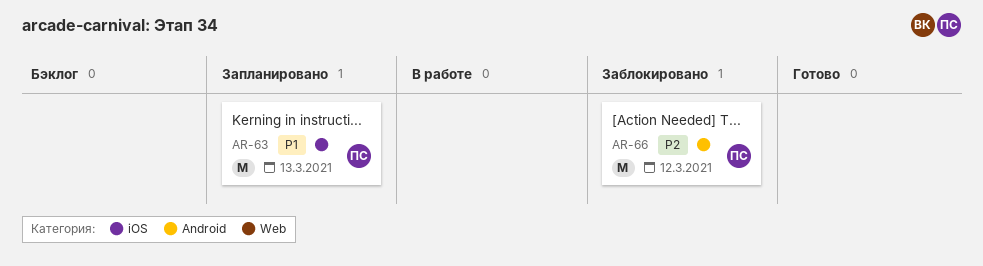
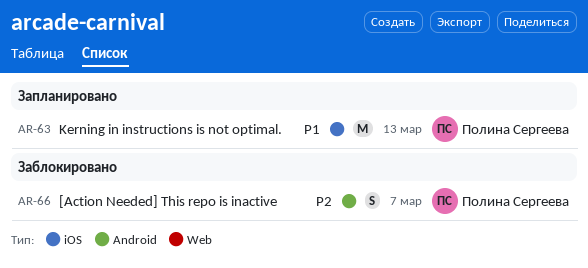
AR-66, estimate: M -> S
AR-66, due: Mar 12 -> Mar 7

